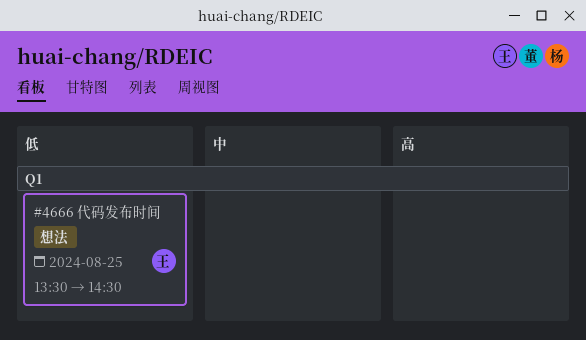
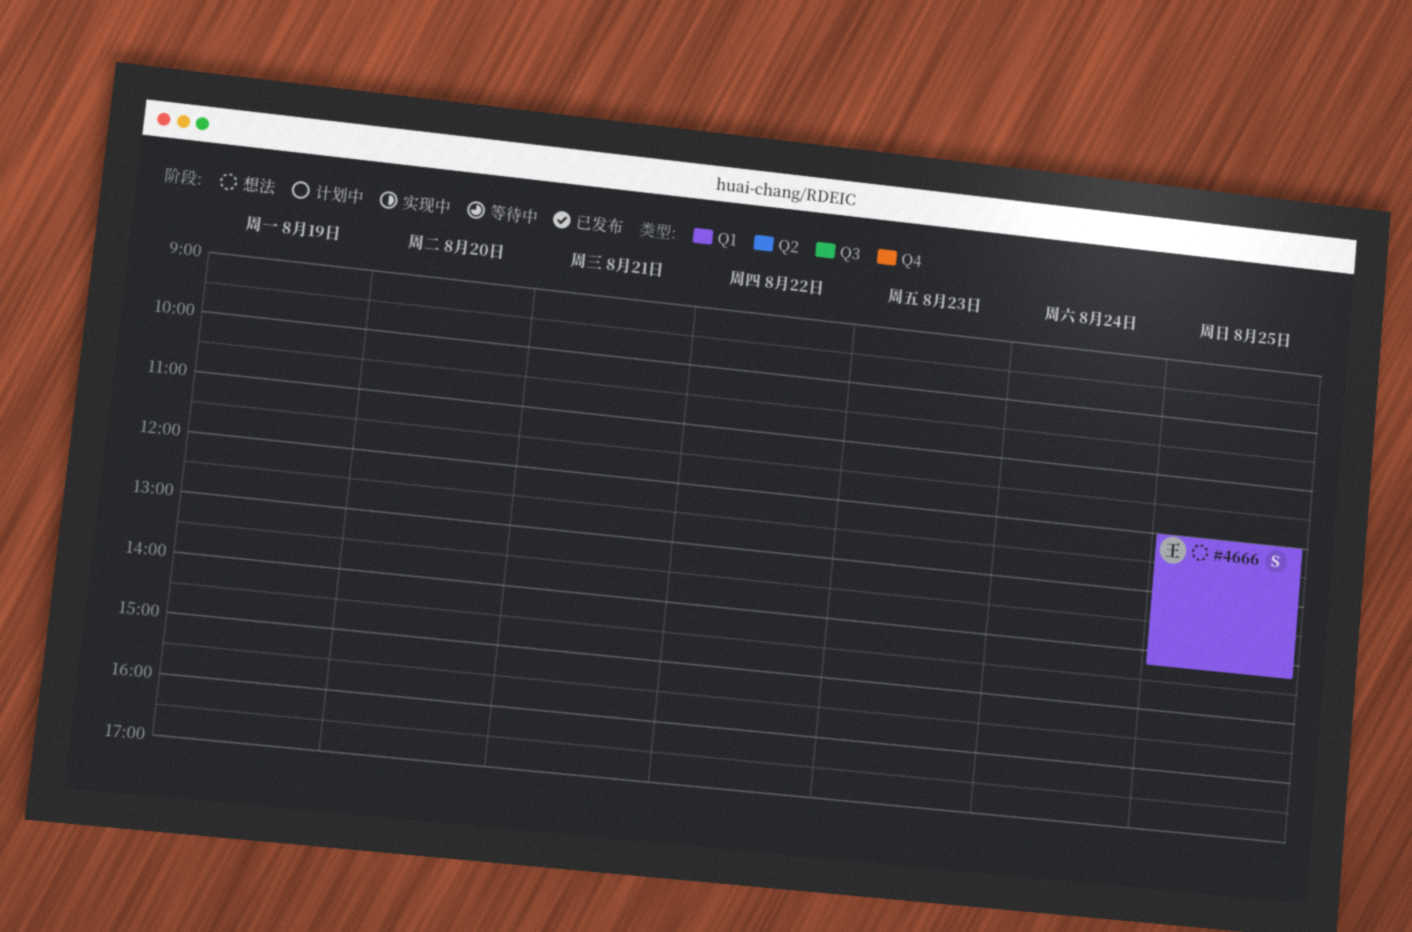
#4666, begins: 13:30 -> 12:00
#4666, ends: 14:30 -> 14:15

